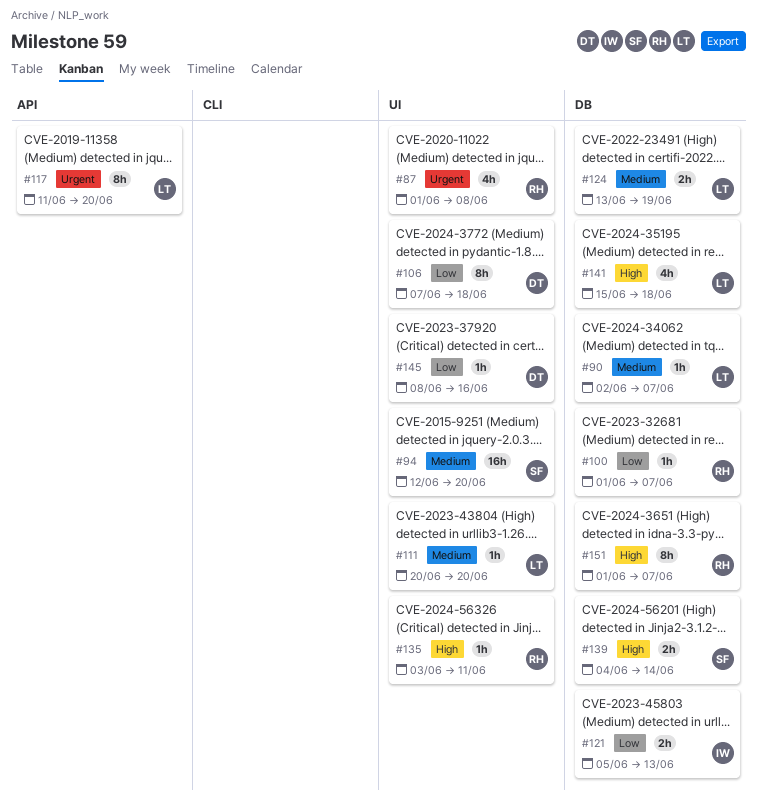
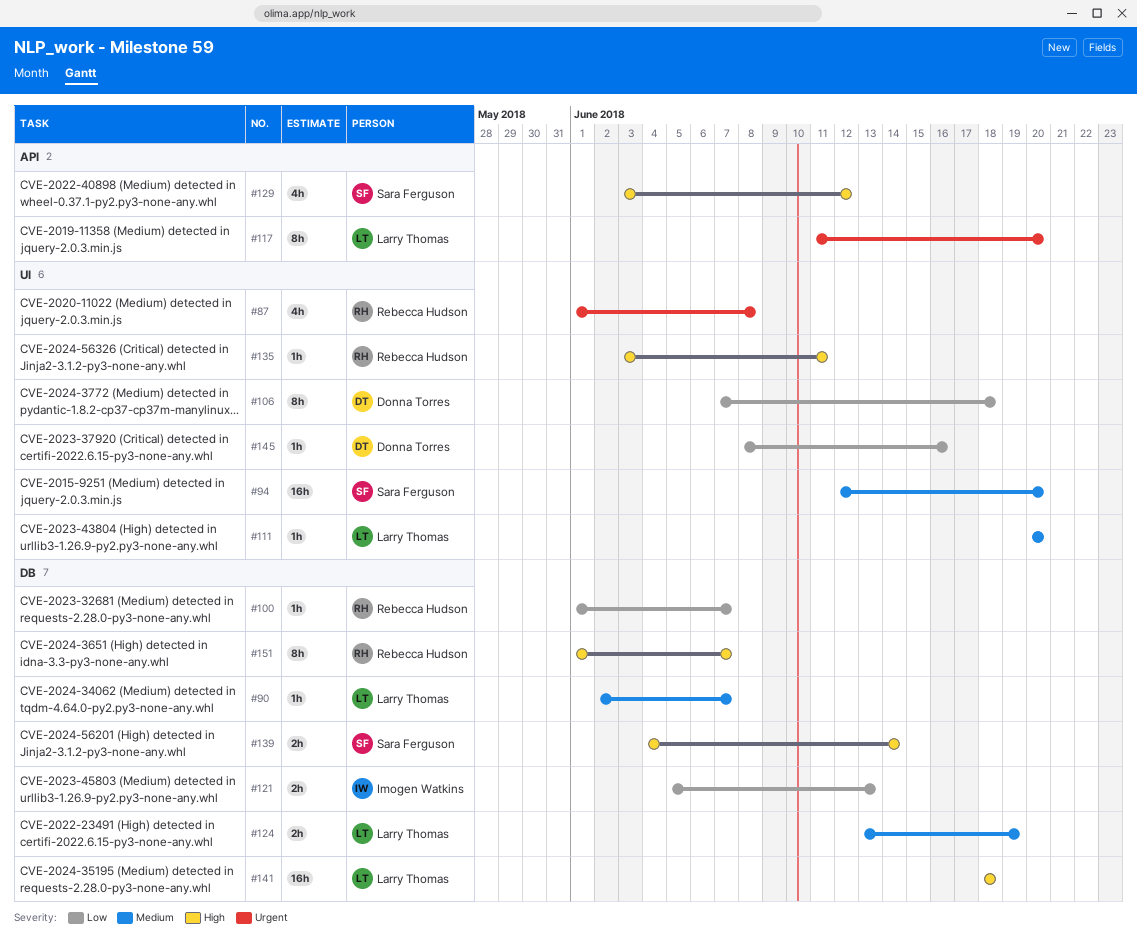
#129: none -> present
#141, estimate: 4h -> 16h
#141, start: Jun 15 -> Jun 18

